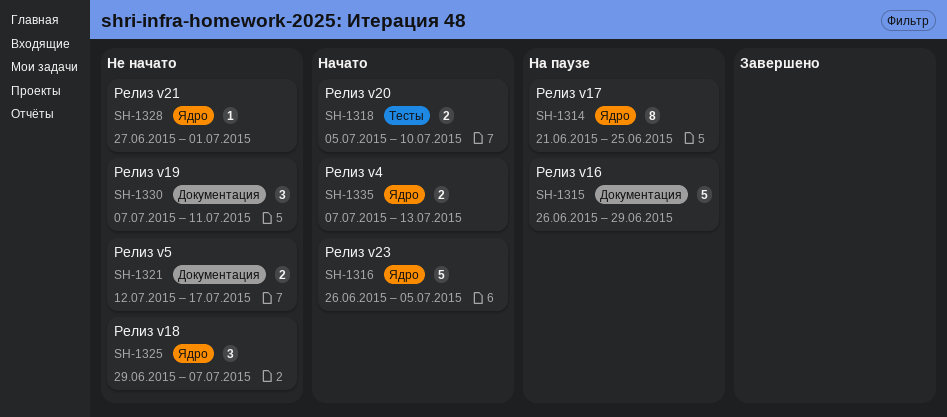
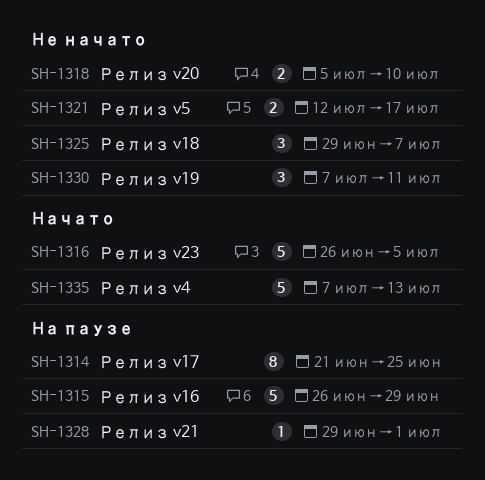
SH-1318, status: Начато -> Не начато
SH-1328, status: Не начато -> На паузе
SH-1328, start: Jun 27 -> Jun 29
SH-1335, estimate: 2 -> 5

